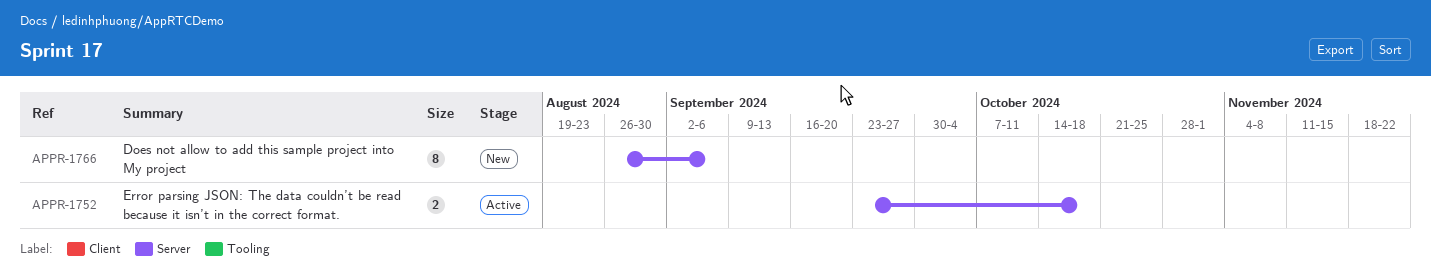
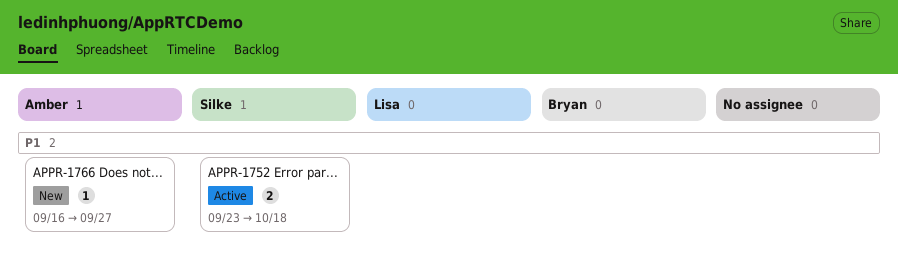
APPR-1766, estimate: 8 -> 1
APPR-1766, start: Aug 26 -> Sep 16
APPR-1766, due: Sep 6 -> Sep 27

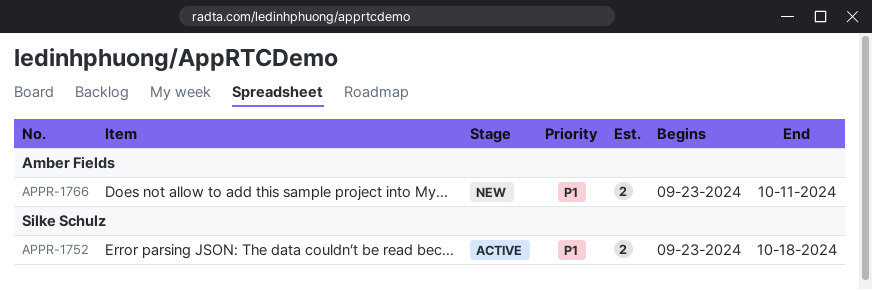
APPR-1766, estimate: 1 -> 2
APPR-1766, start: Sep 16 -> Sep 23
APPR-1766, due: Sep 27 -> Oct 11

